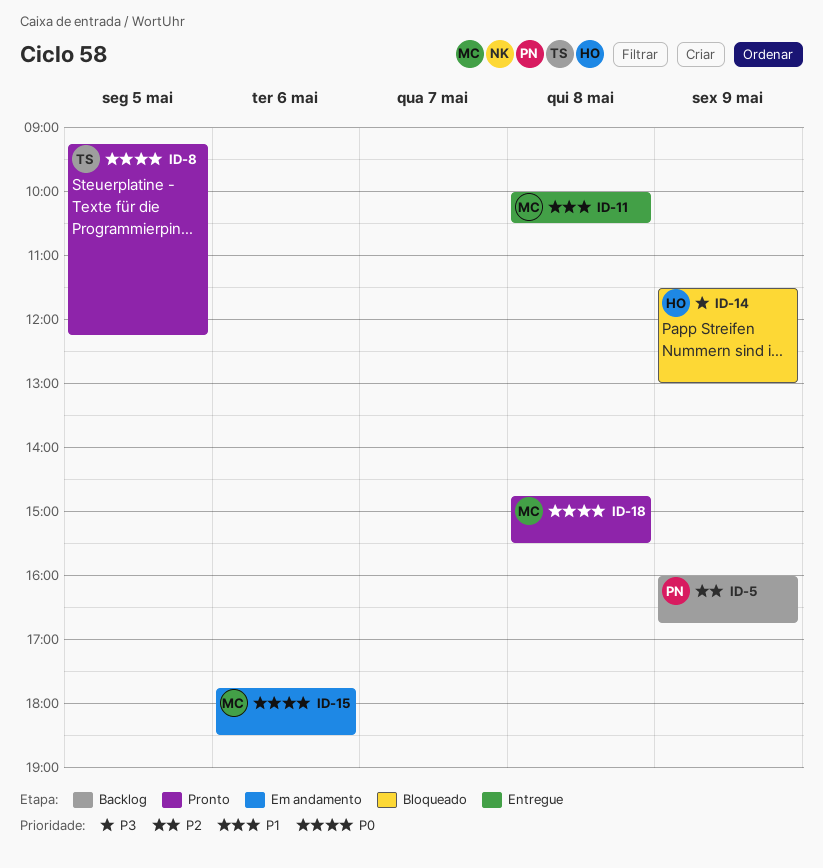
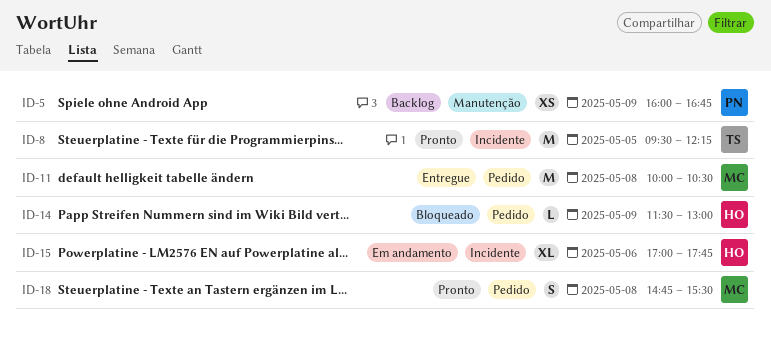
ID-8, begins: 09:15 -> 09:30
ID-15, owner: MC -> HO
ID-15, begins: 17:45 -> 17:00
ID-15, ends: 18:30 -> 17:45

